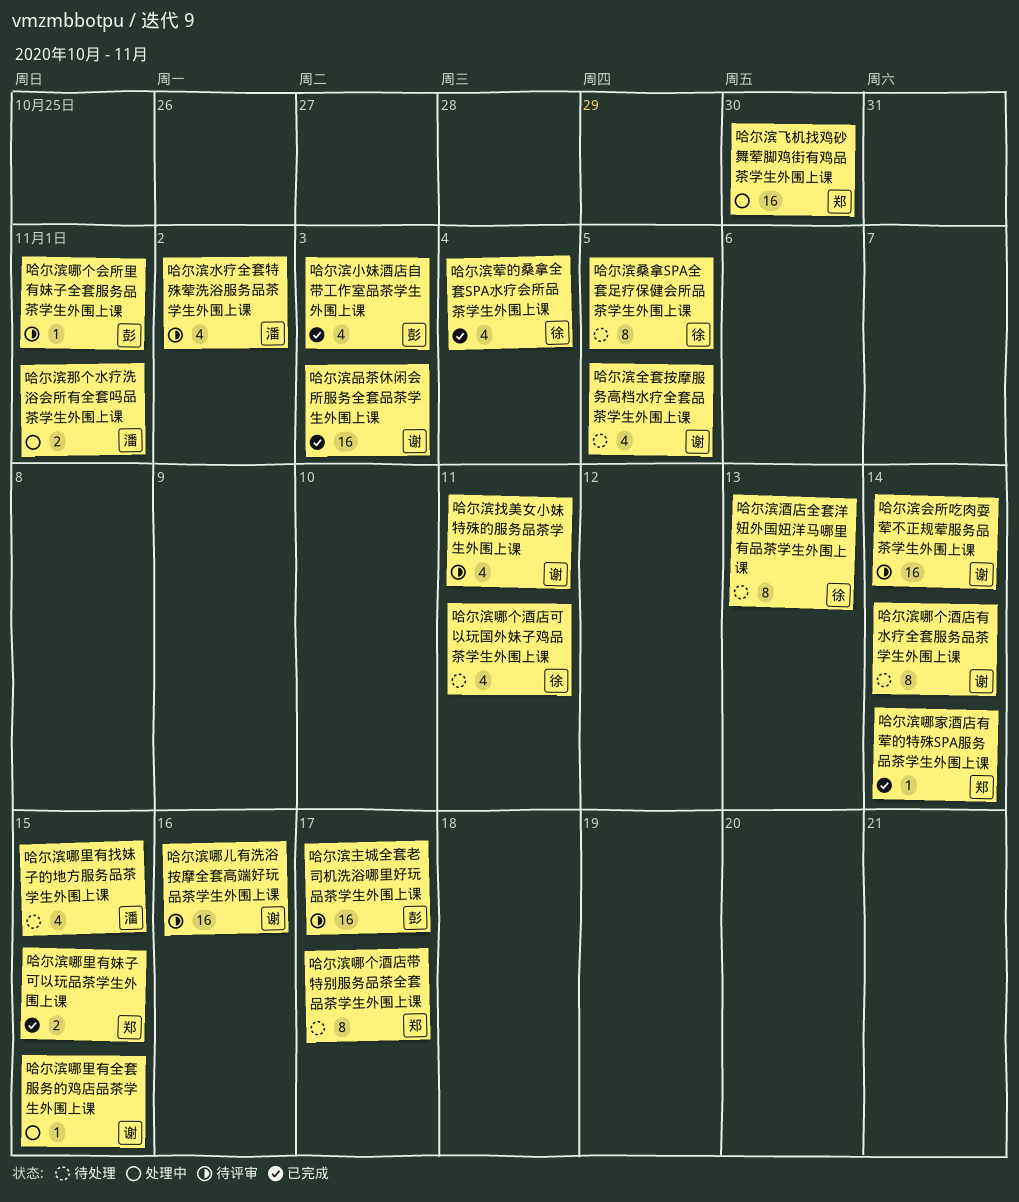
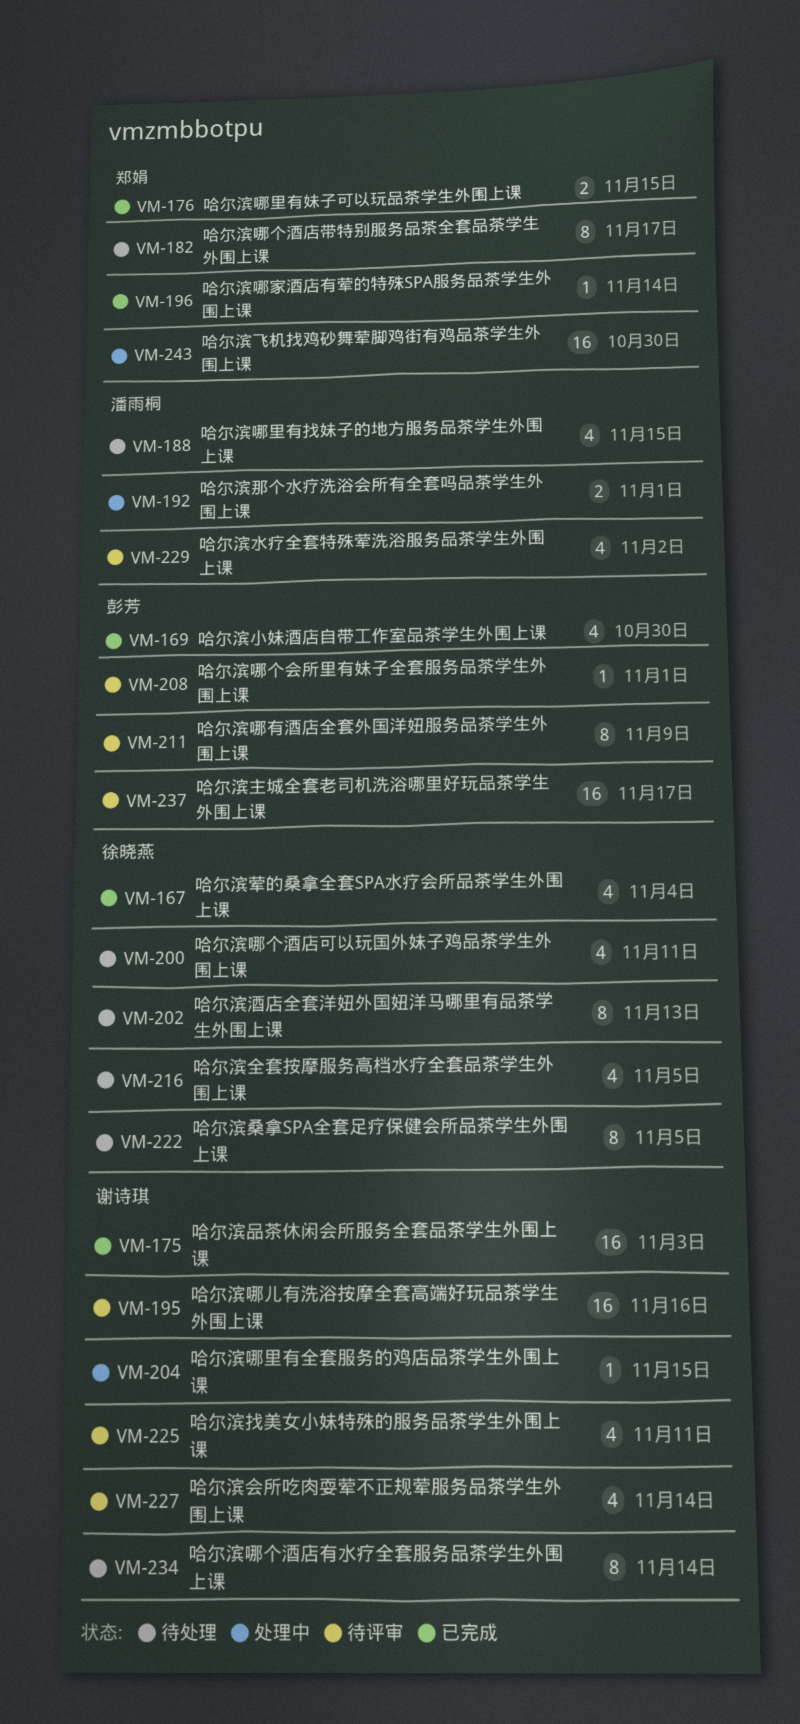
哈尔滨会所吃肉耍荤不正规荤服务品茶学生外围上课, estimate: 16 -> 4
哈尔滨全套按摩服务高档水疗全套品茶学生外围上课, owner: 谢诗琪 -> 徐晓燕
哈尔滨哪有酒店全套外国洋妞服务品茶学生外围上课: none -> present
哈尔滨小妹酒店自带工作室品茶学生外围上课, due: Nov 3 -> Oct 30

